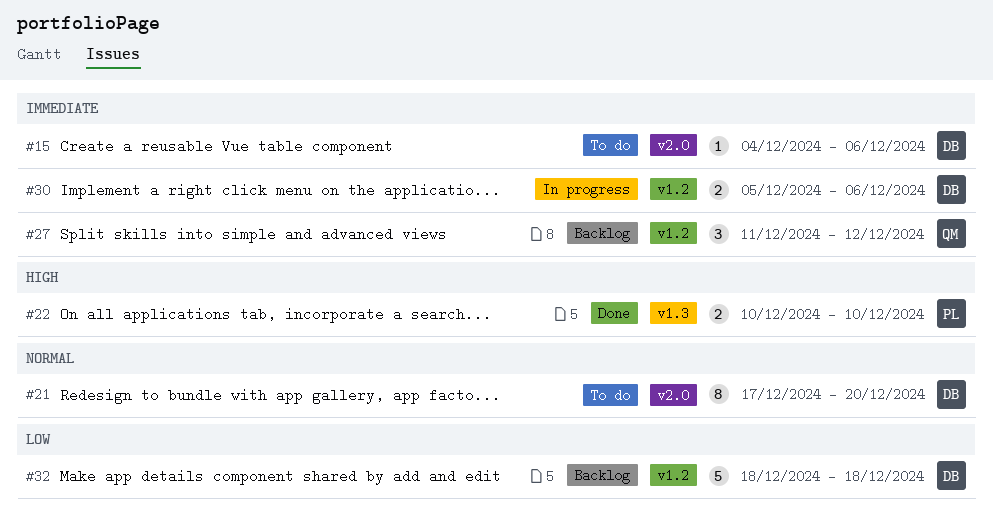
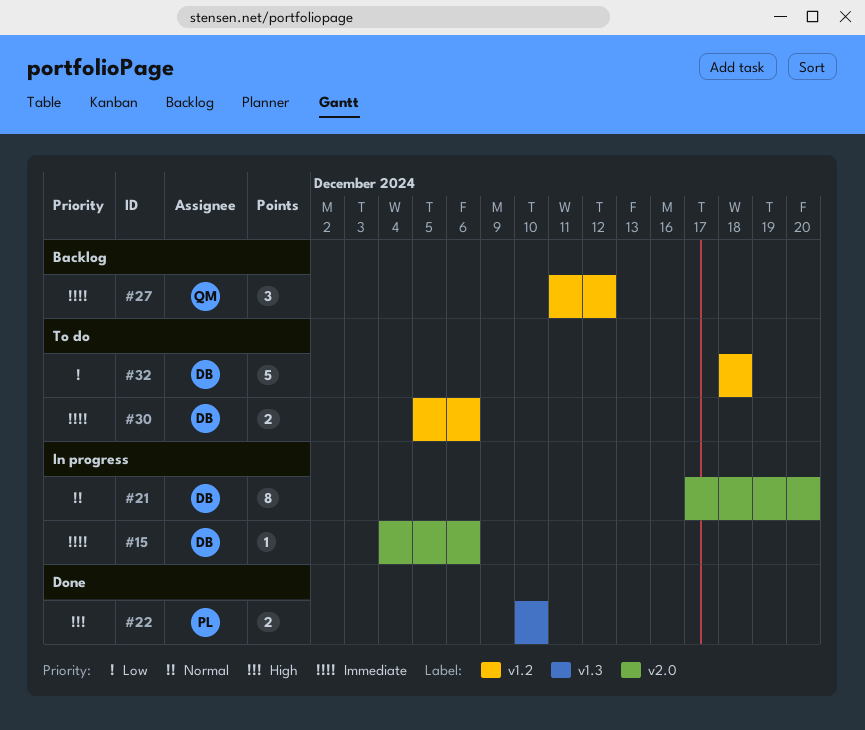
#15, status: To do -> In progress
#21, status: To do -> In progress
#30, status: In progress -> To do
#32, status: Backlog -> To do

